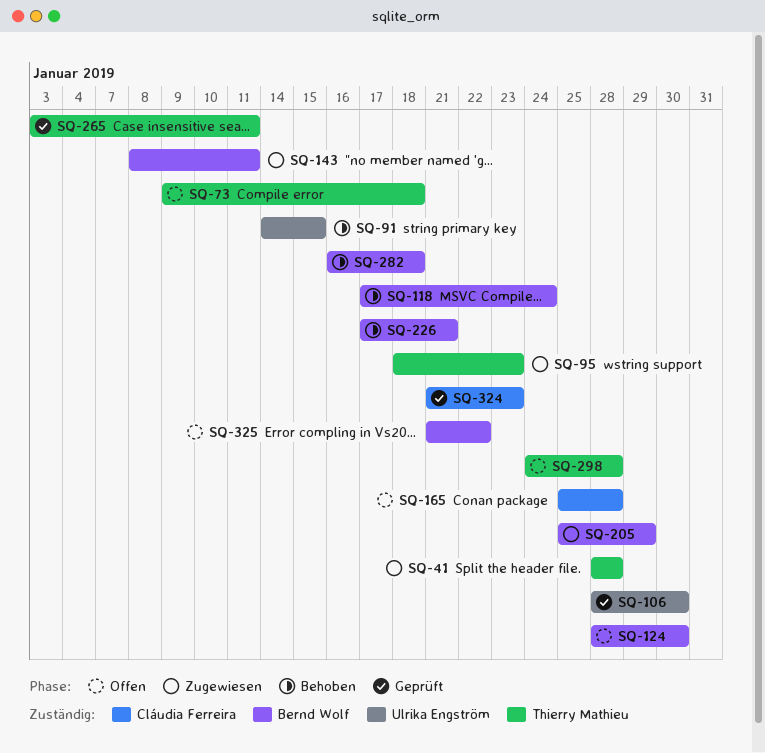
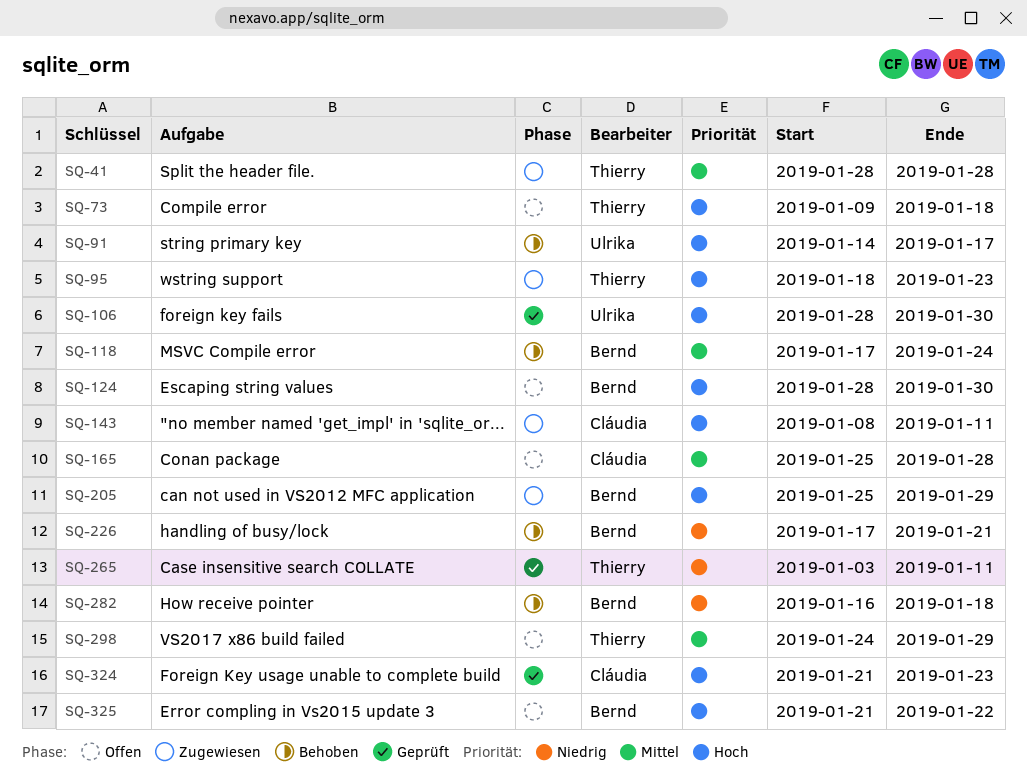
SQ-91, due: Jan 15 -> Jan 17
SQ-143, owner: Bernd Wolf -> Cláudia Ferreira
SQ-298, due: Jan 28 -> Jan 29

